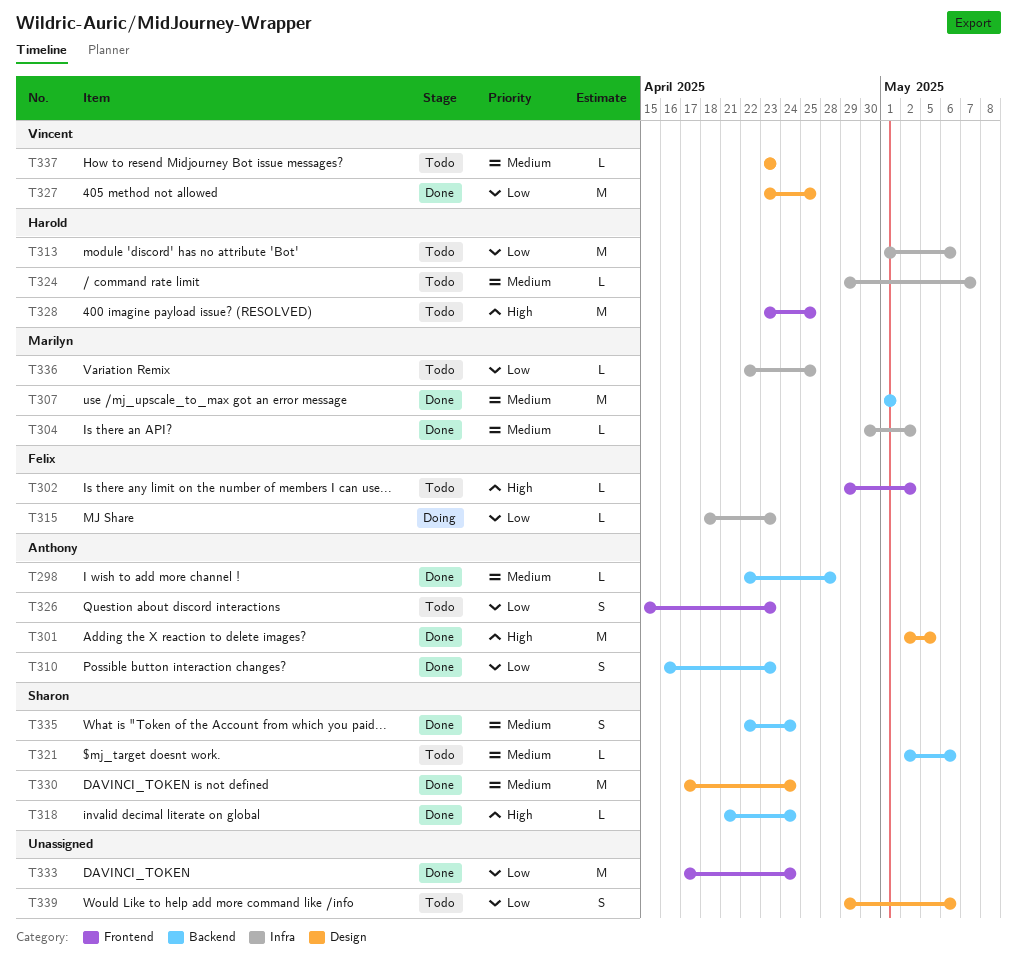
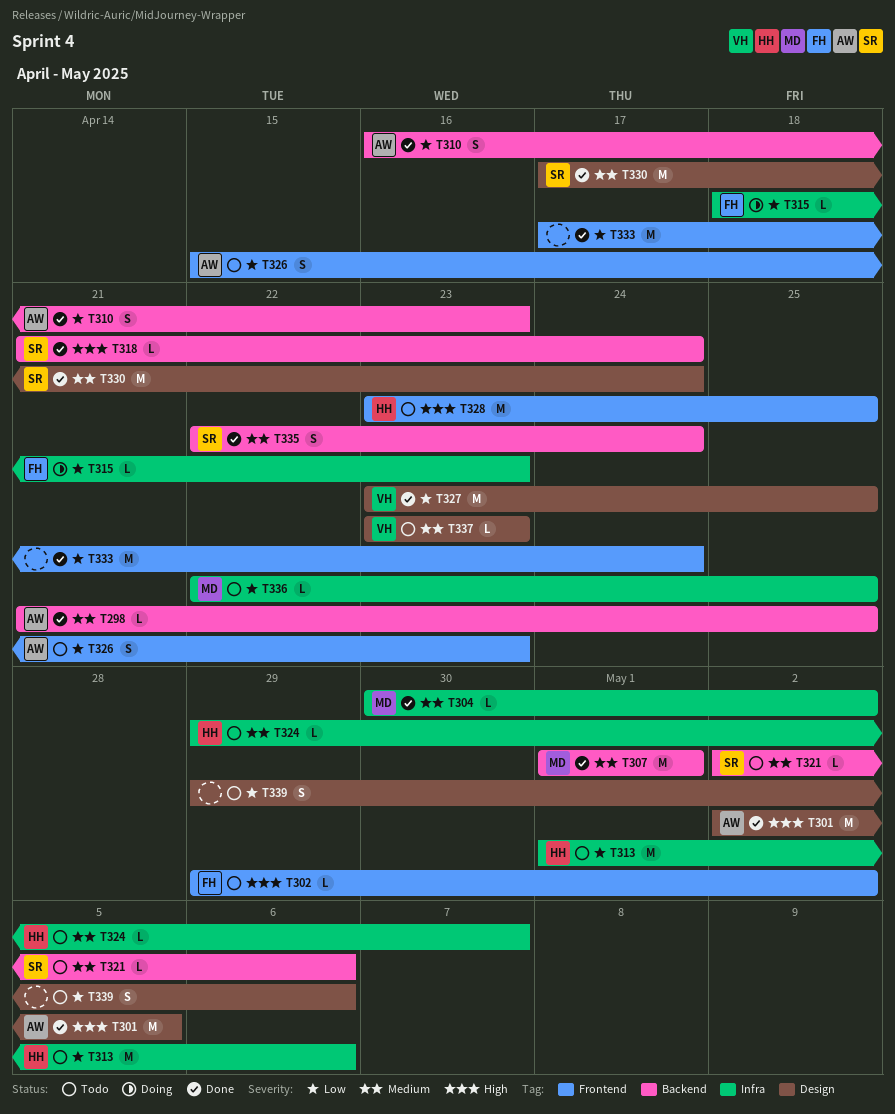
T298, start: Apr 22 -> Apr 21
T298, due: Apr 28 -> Apr 25

